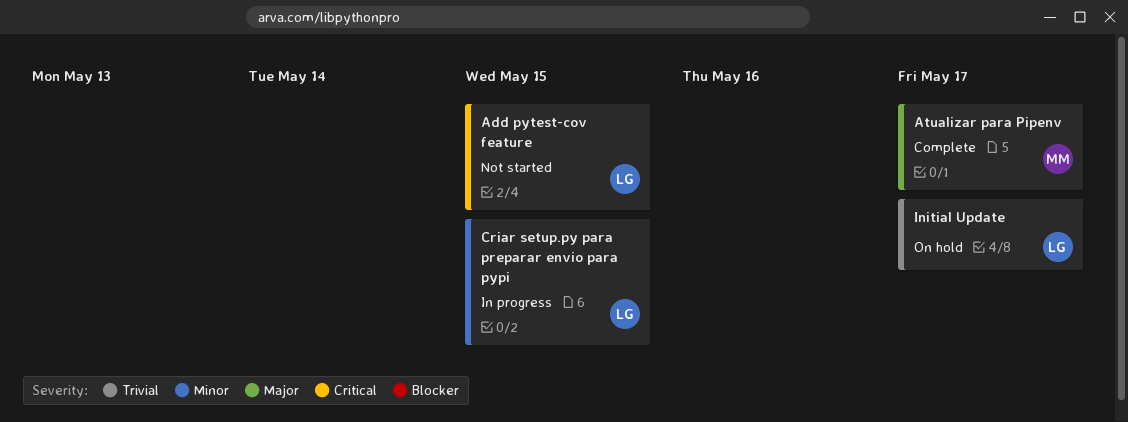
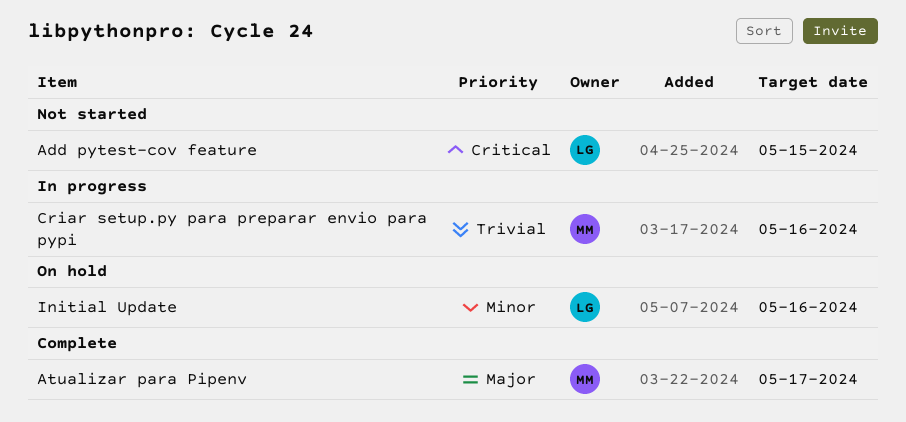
Criar setup.py para preparar envio para pypi, owner: LG -> MM
Criar setup.py para preparar envio para pypi, priority: Minor -> Trivial
Criar setup.py para preparar envio para pypi, due: May 15 -> May 16
Initial Update, priority: Trivial -> Minor
Initial Update, due: May 17 -> May 16

